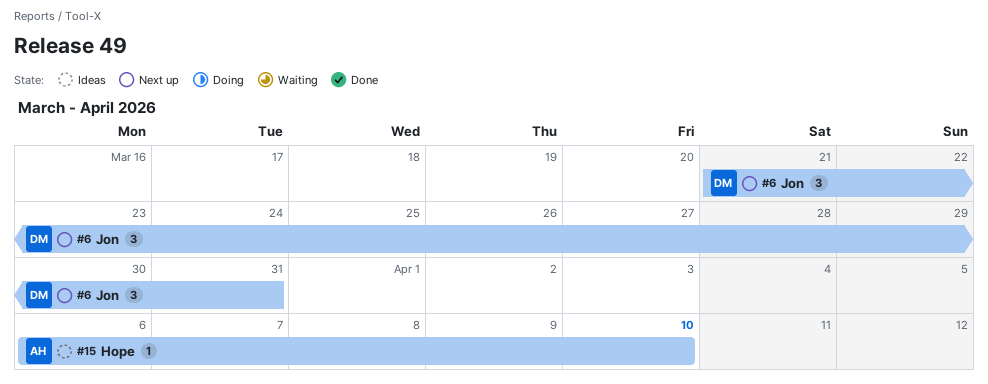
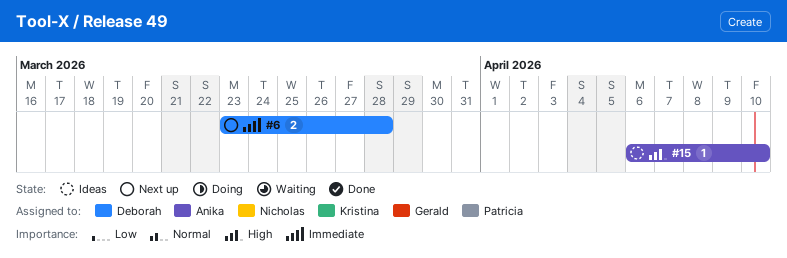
#6, estimate: 3 -> 2
#6, start: Mar 21 -> Mar 23
#6, due: Mar 31 -> Mar 28

